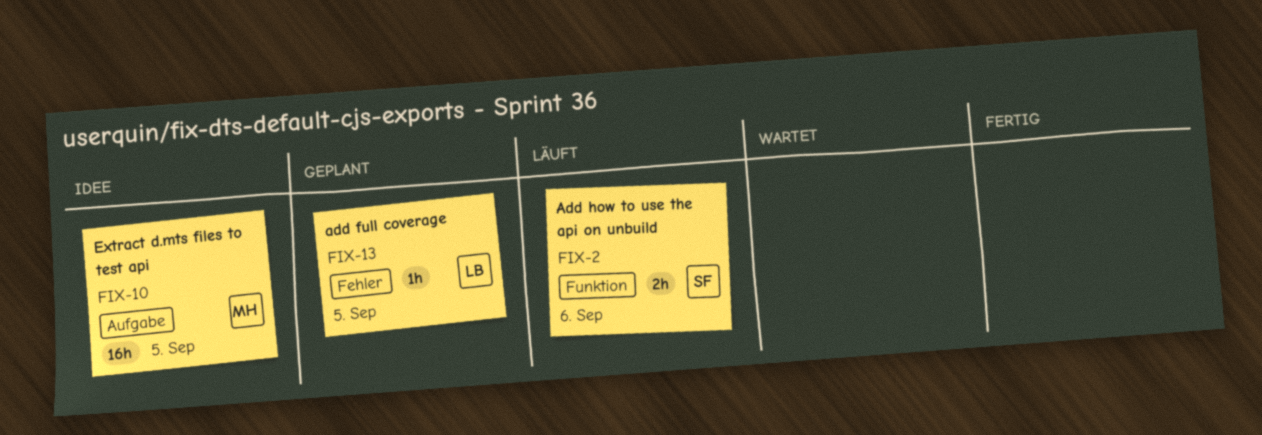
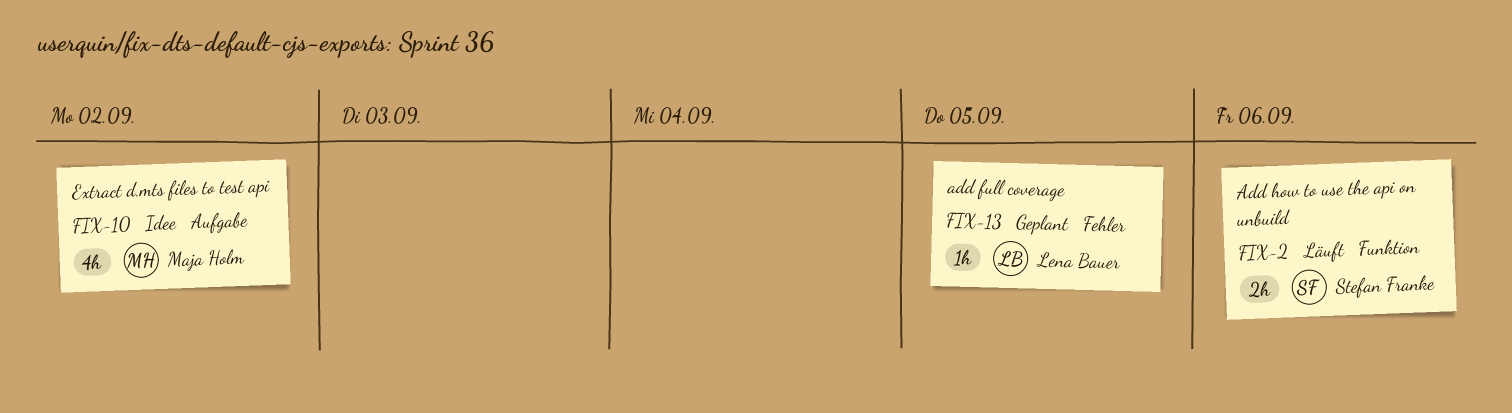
FIX-10, estimate: 16h -> 4h
FIX-10, due: Sep 5 -> Sep 2

